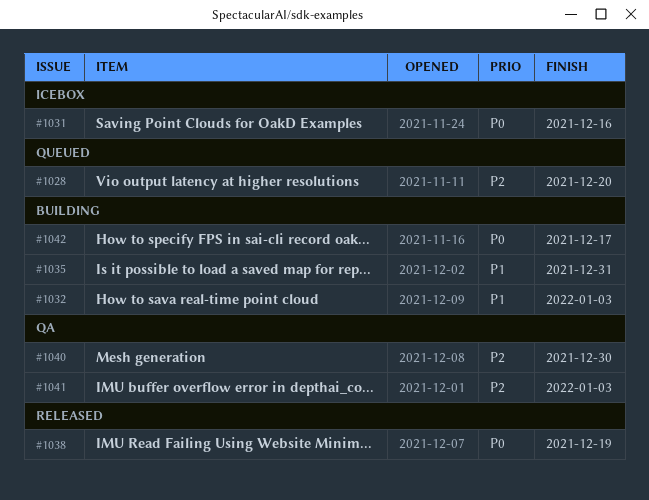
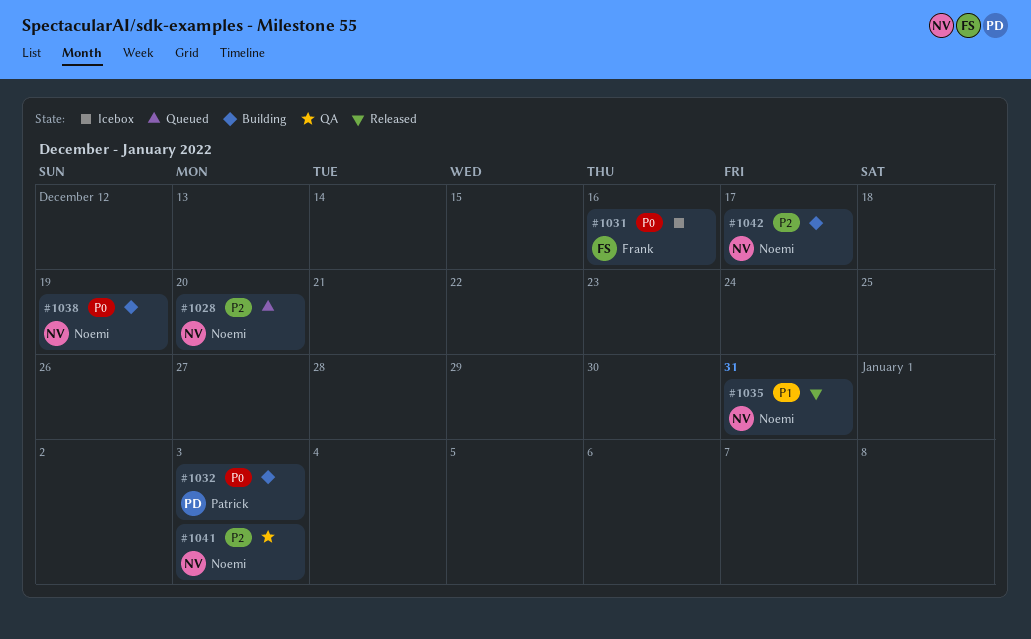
#1032, priority: P1 -> P0
#1035, status: Building -> Released
#1038, status: Released -> Building
#1040: present -> none
#1042, priority: P0 -> P2

